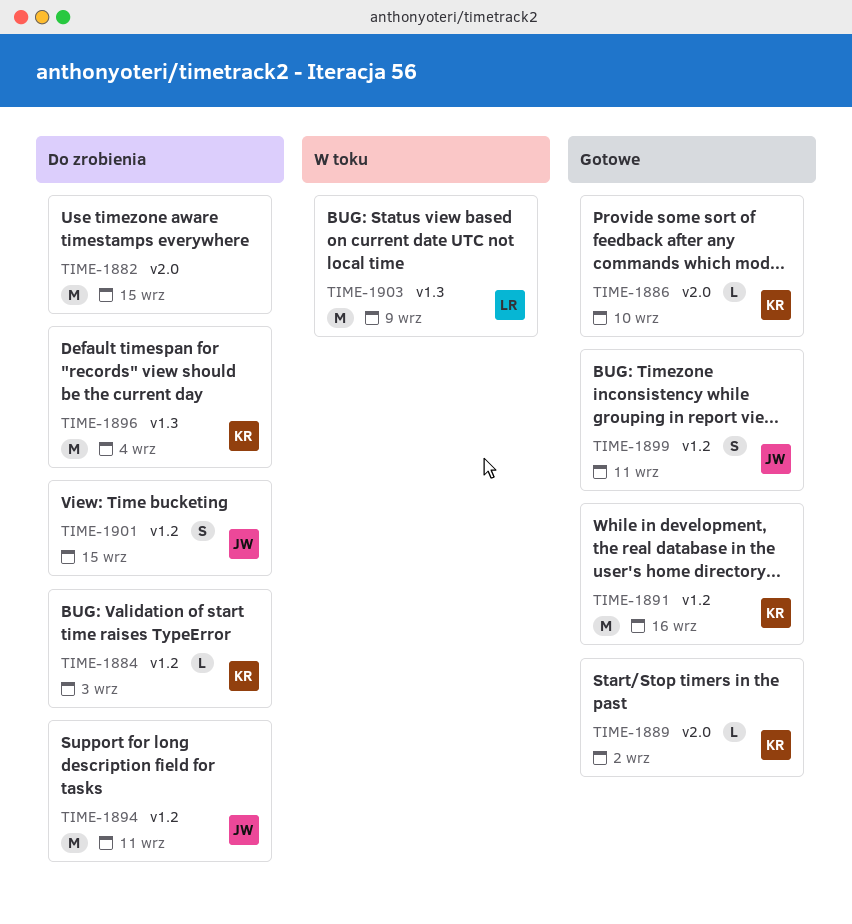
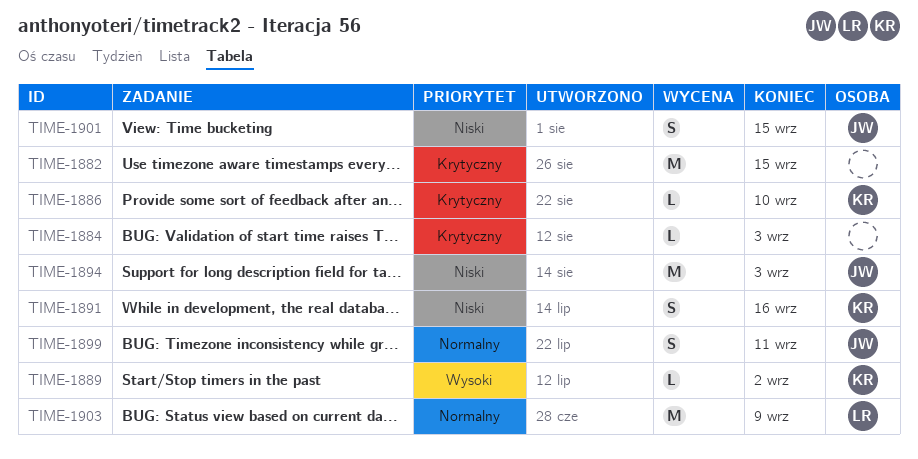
TIME-1884, owner: KR -> none
TIME-1891, estimate: M -> S
TIME-1894, due: Sep 11 -> Sep 3
TIME-1896: present -> none

